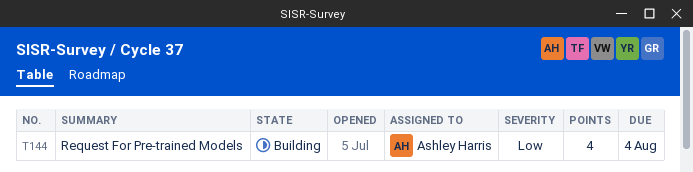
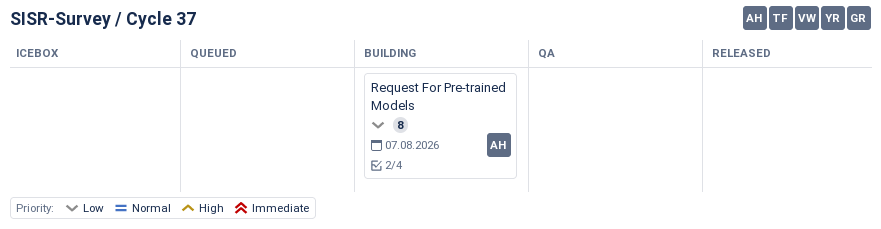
Request For Pre-trained Models, estimate: 4 -> 8
Request For Pre-trained Models, due: Aug 4 -> Aug 7

